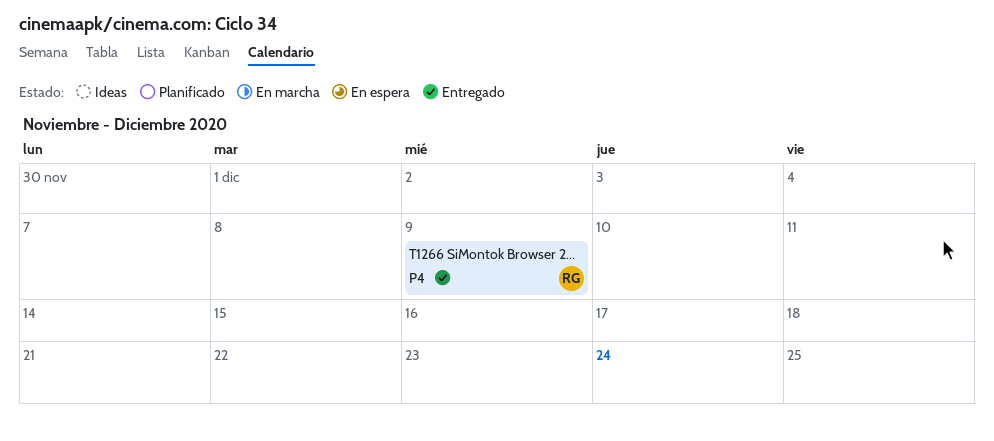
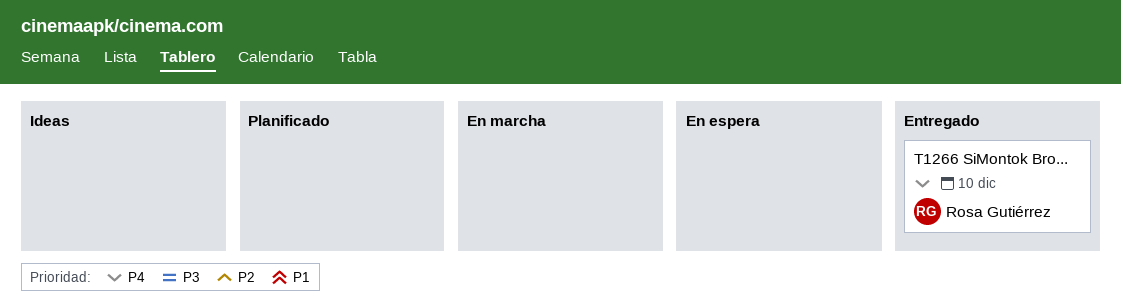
T1266, due: Dec 9 -> Dec 10

